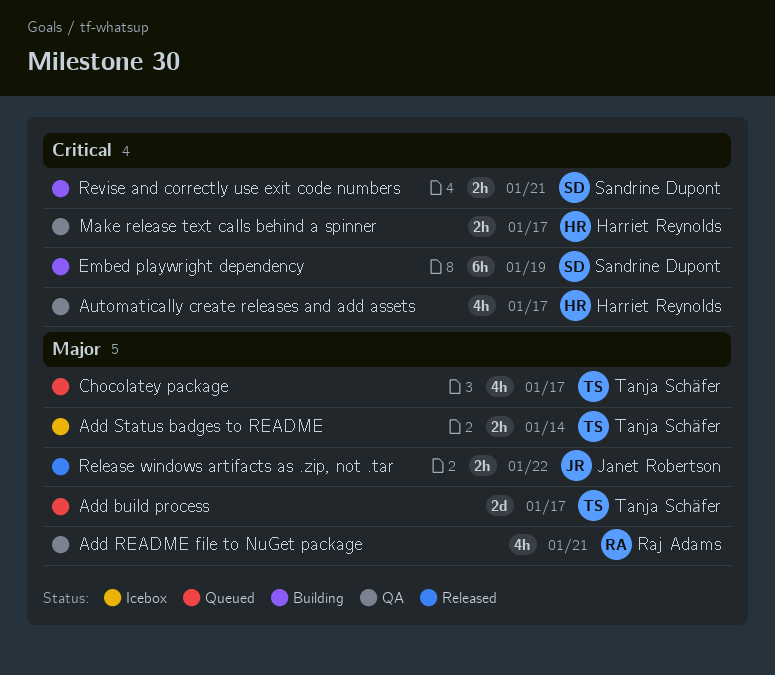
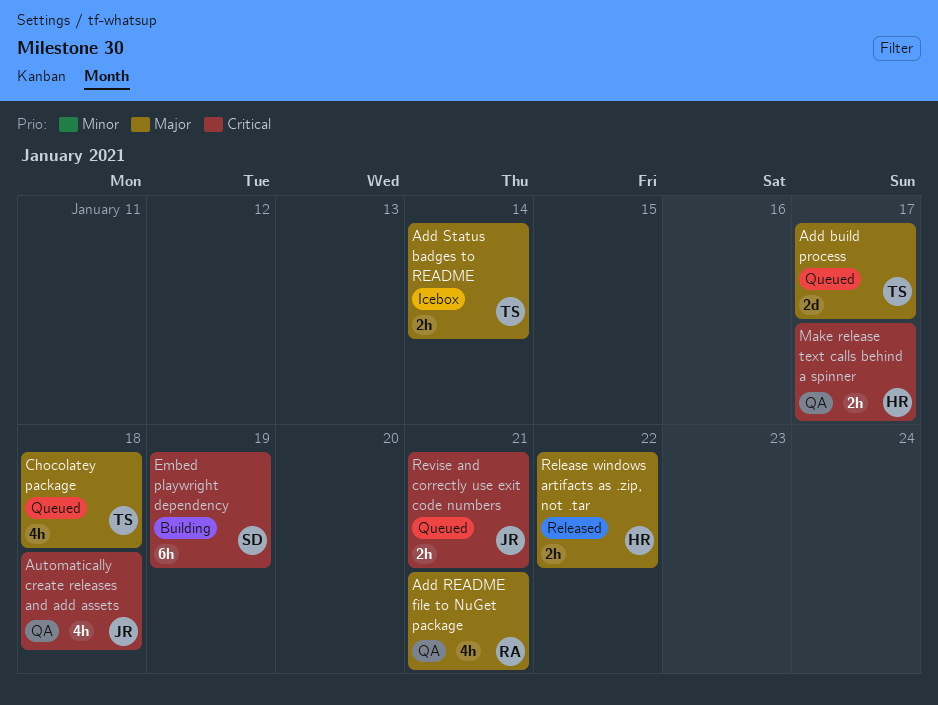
Automatically create releases and add assets, owner: Harriet Reynolds -> Janet Robertson
Automatically create releases and add assets, due: Jan 17 -> Jan 18
Chocolatey package, due: Jan 17 -> Jan 18
Release windows artifacts as .zip, not .tar, owner: Janet Robertson -> Harriet Reynolds
Revise and correctly use exit code numbers, status: Building -> Queued
Revise and correctly use exit code numbers, owner: Sandrine Dupont -> Janet Robertson

